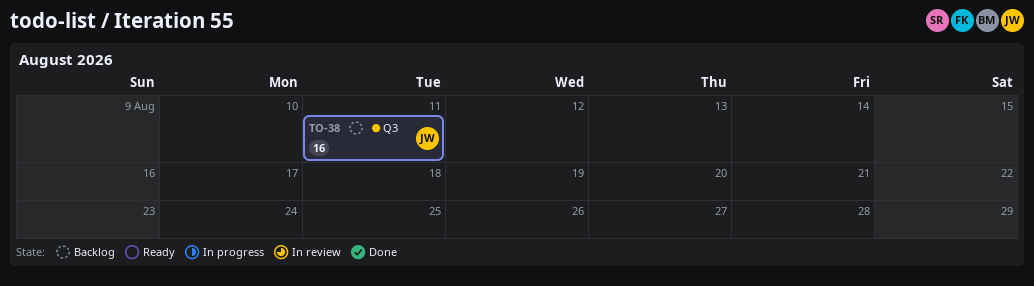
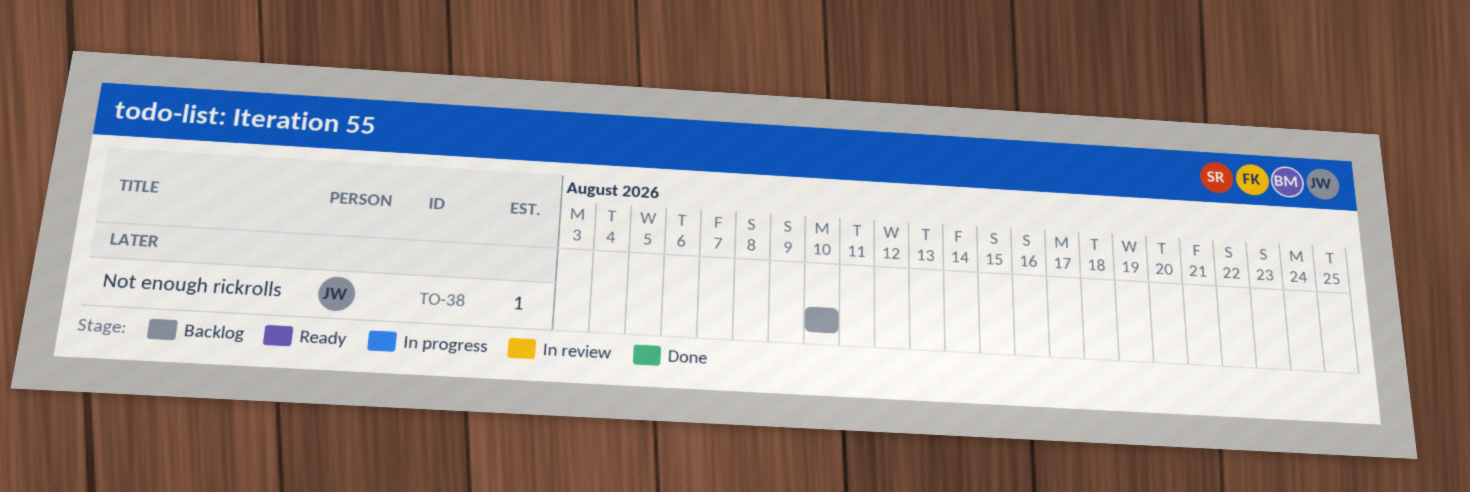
TO-38, estimate: 16 -> 1
TO-38, due: Aug 11 -> Aug 10

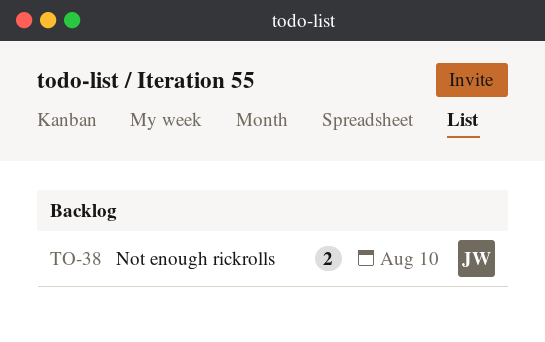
TO-38, estimate: 1 -> 2

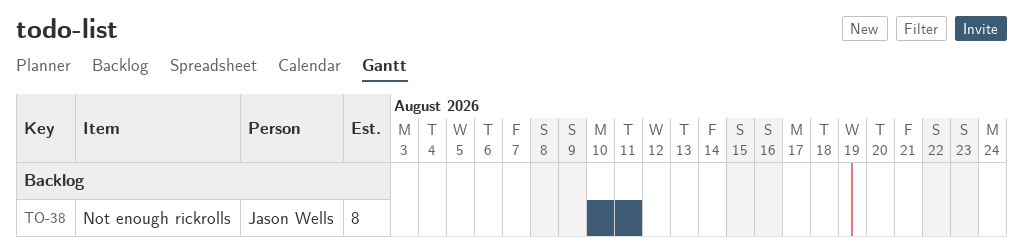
TO-38, estimate: 2 -> 8
TO-38, due: Aug 10 -> Aug 11

